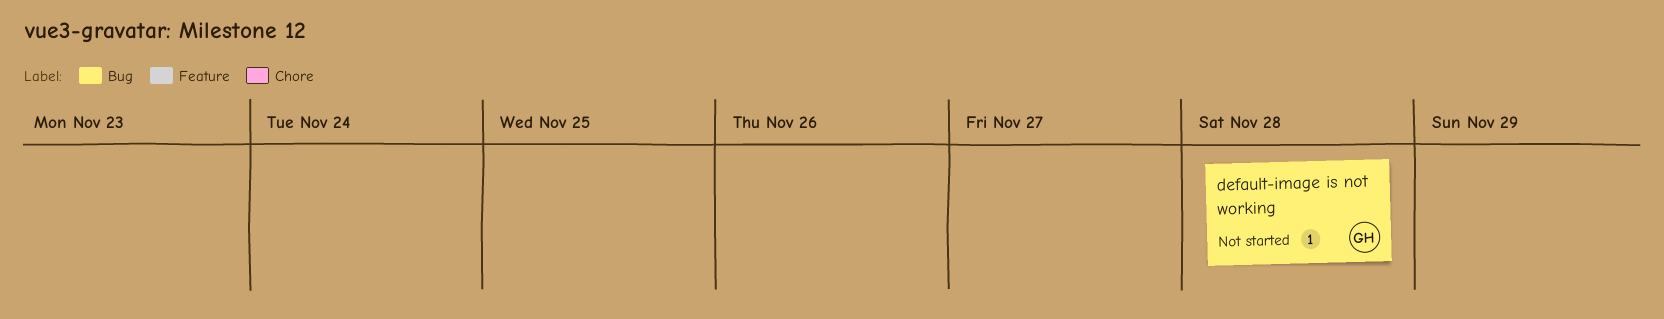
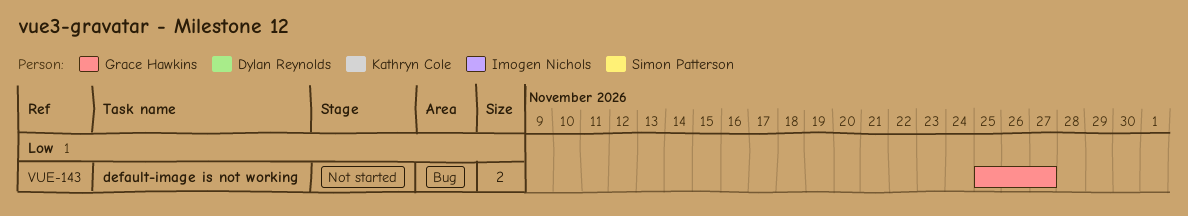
default-image is not working, estimate: 1 -> 2
default-image is not working, due: Nov 28 -> Nov 27

